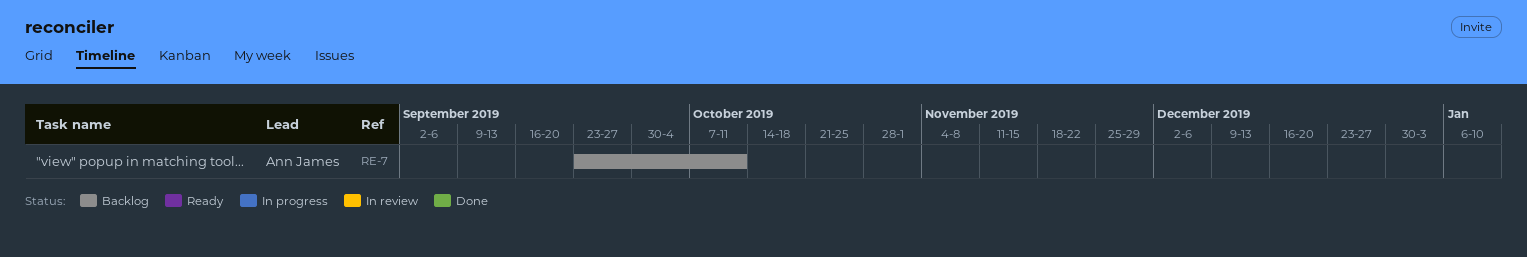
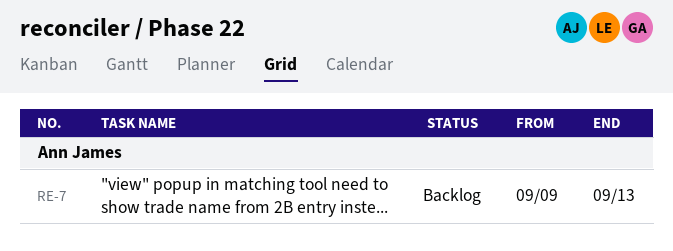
RE-7, start: Sep 23 -> Sep 9
RE-7, due: Oct 11 -> Sep 13

